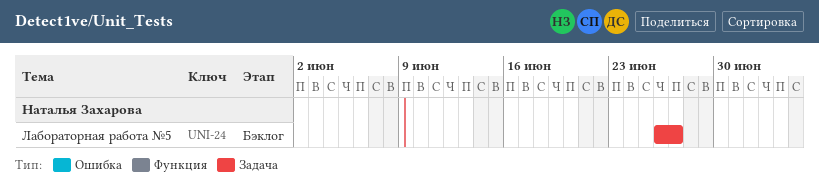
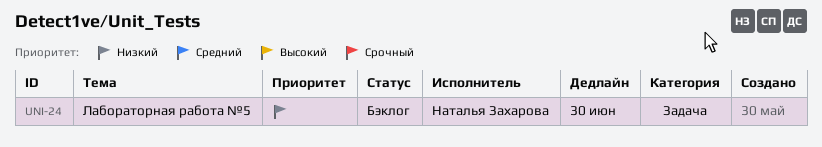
UNI-24, due: Jun 27 -> Jun 30

